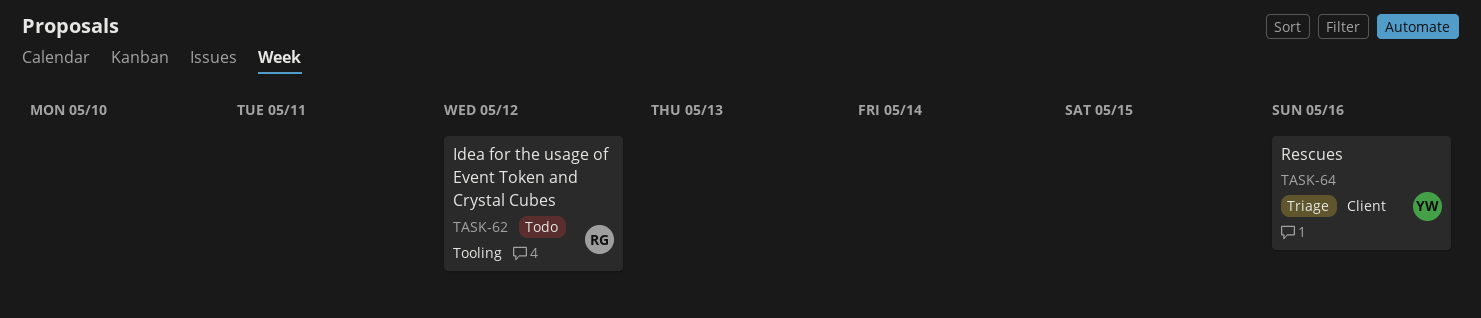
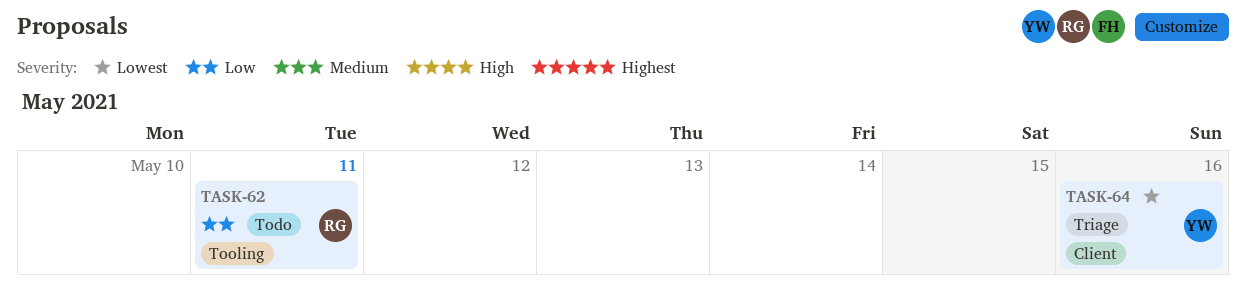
TASK-62, due: May 12 -> May 11

